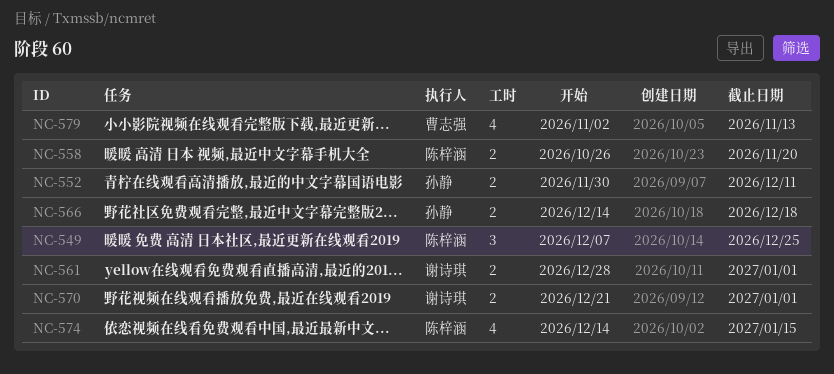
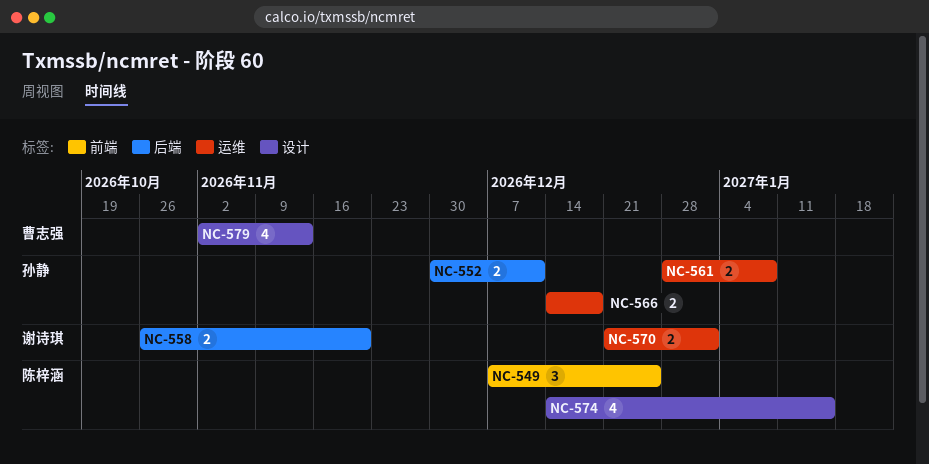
NC-558, owner: 陈梓涵 -> 谢诗琪
NC-561, owner: 谢诗琪 -> 孙静
NC-561, due: Jan 1 -> Jan 8

